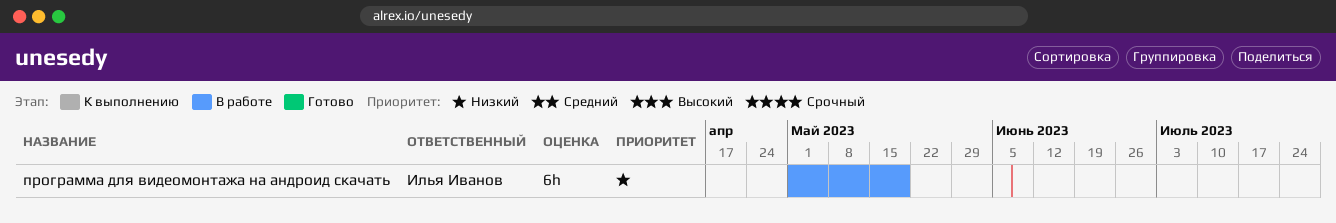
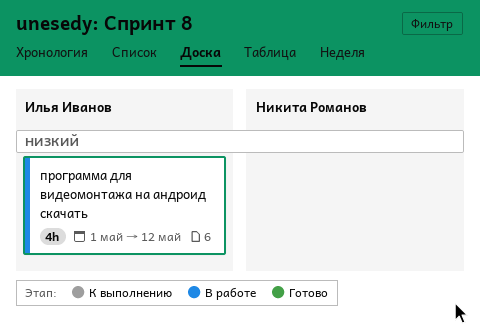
программа для видеомонтажа на андроид скачать, estimate: 6h -> 4h
программа для видеомонтажа на андроид скачать, due: May 19 -> May 12

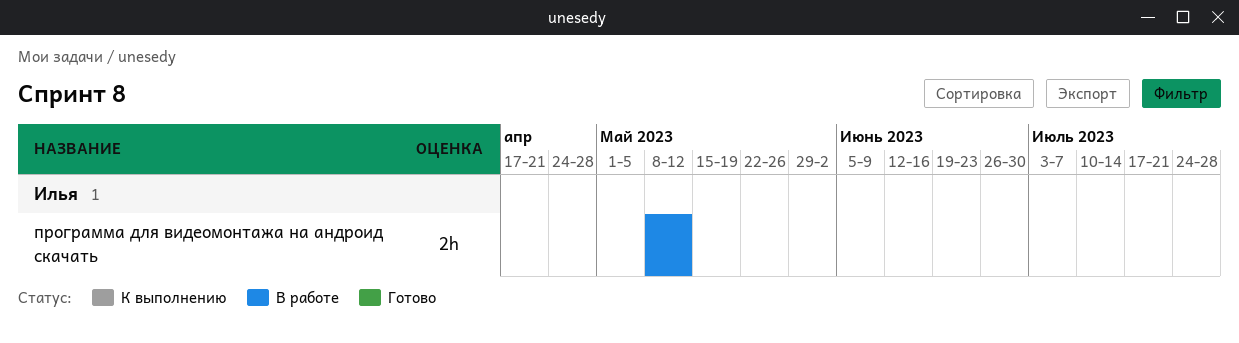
программа для видеомонтажа на андроид скачать, estimate: 4h -> 2h
программа для видеомонтажа на андроид скачать, start: May 1 -> May 8

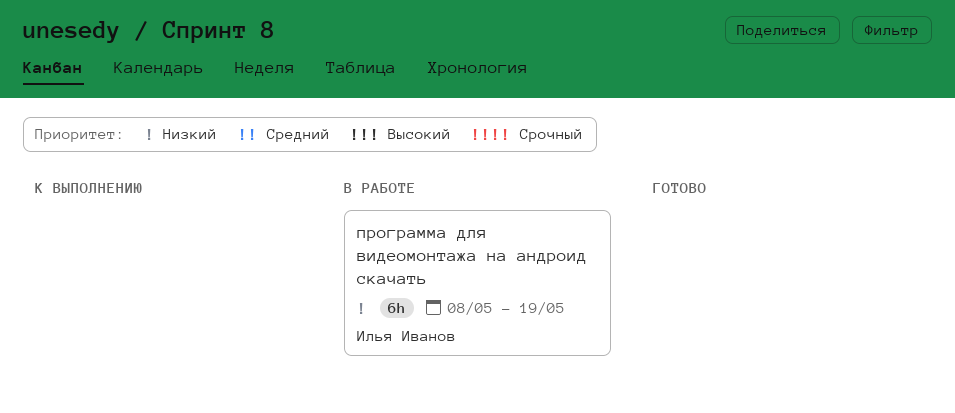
программа для видеомонтажа на андроид скачать, estimate: 2h -> 6h
программа для видеомонтажа на андроид скачать, due: May 12 -> May 19

